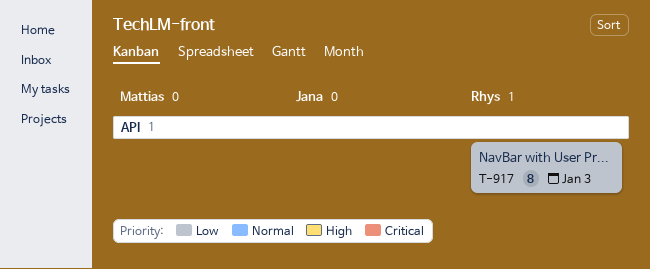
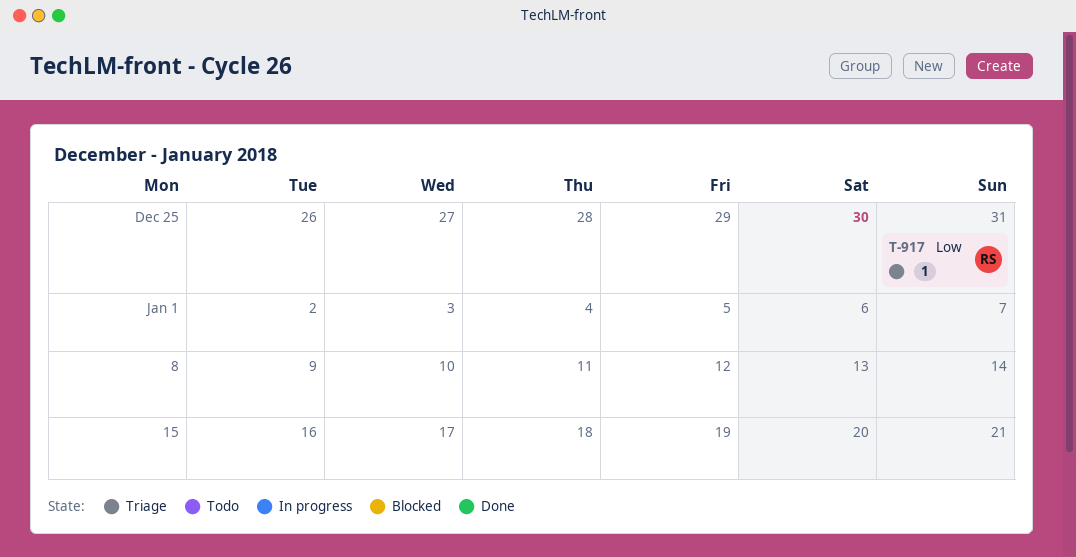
T-917, estimate: 8 -> 1
T-917, due: Jan 3 -> Dec 31

